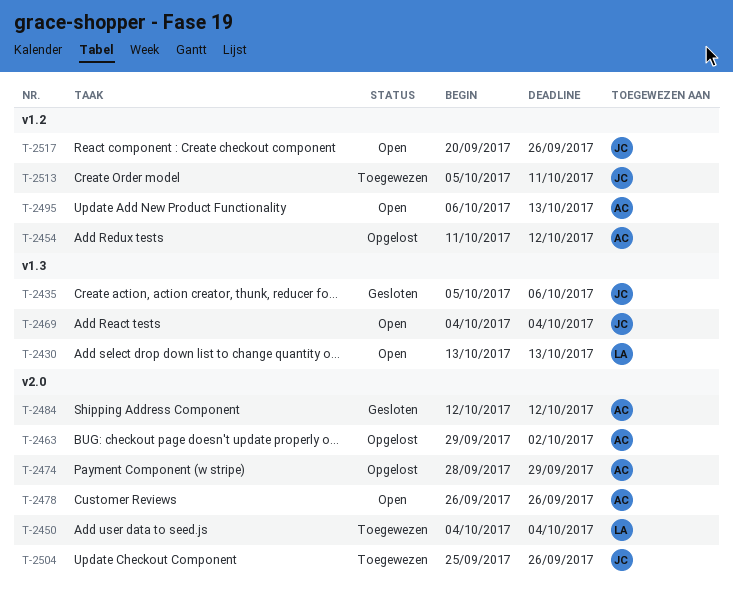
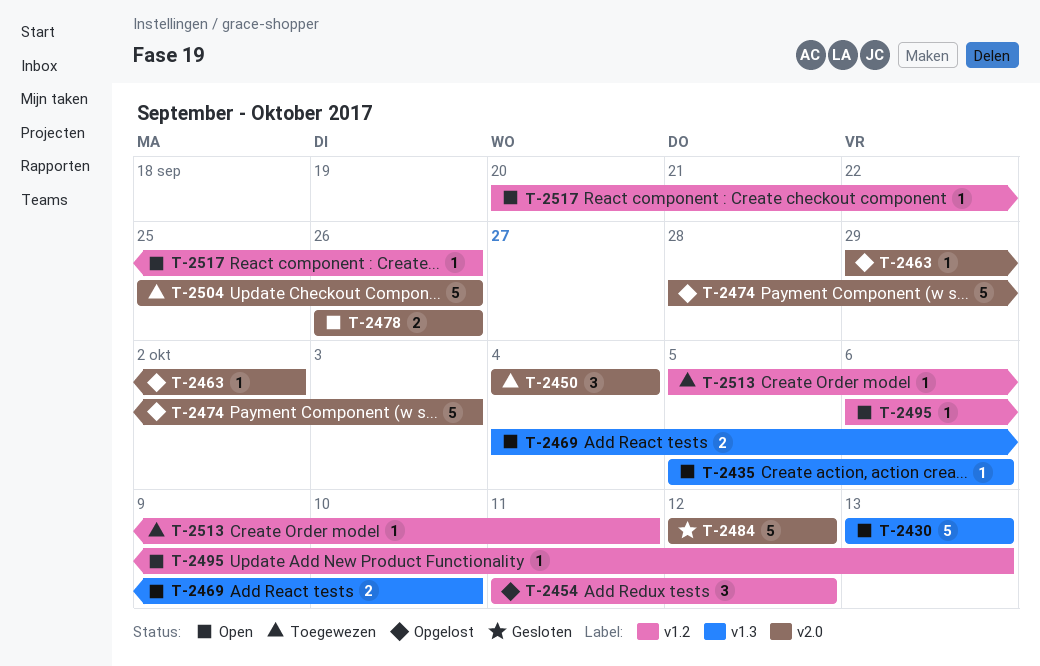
T-2435, status: Gesloten -> Open
T-2469, due: Oct 4 -> Oct 10
T-2474, due: Sep 29 -> Oct 3

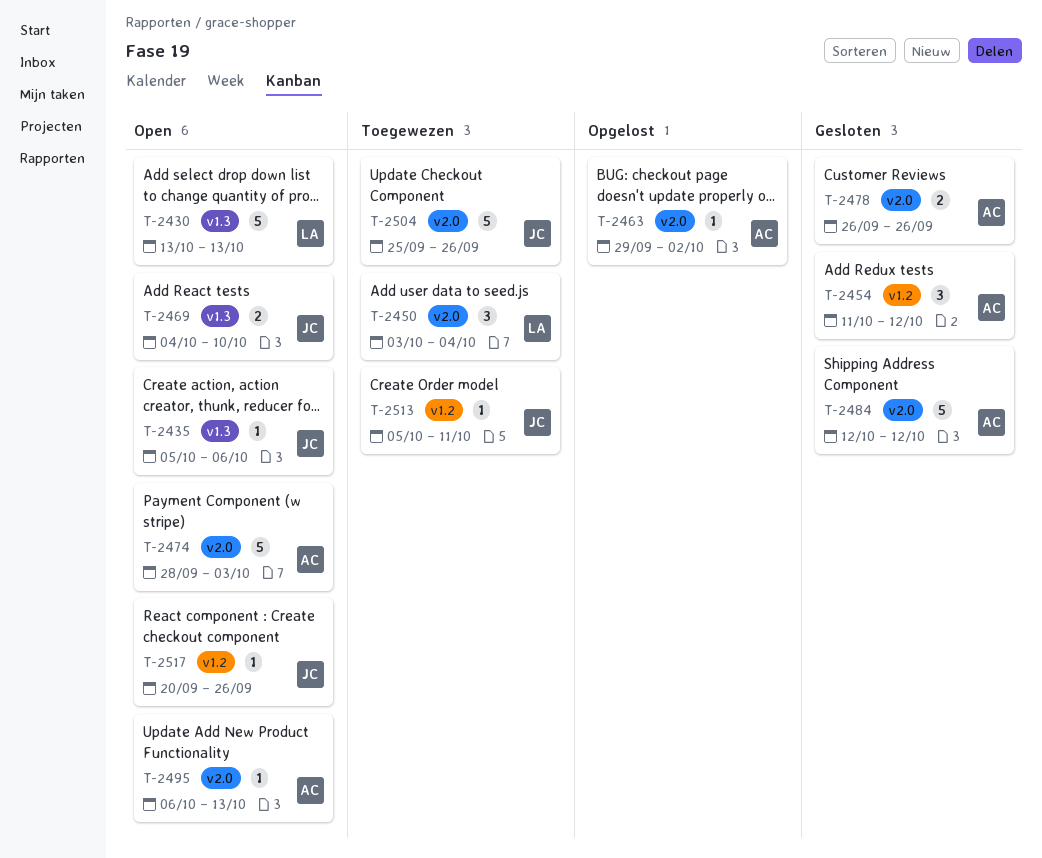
T-2450, start: Oct 4 -> Oct 3
T-2454, status: Opgelost -> Gesloten
T-2474, status: Opgelost -> Open
T-2478, status: Open -> Gesloten
T-2495, label: v1.2 -> v2.0

